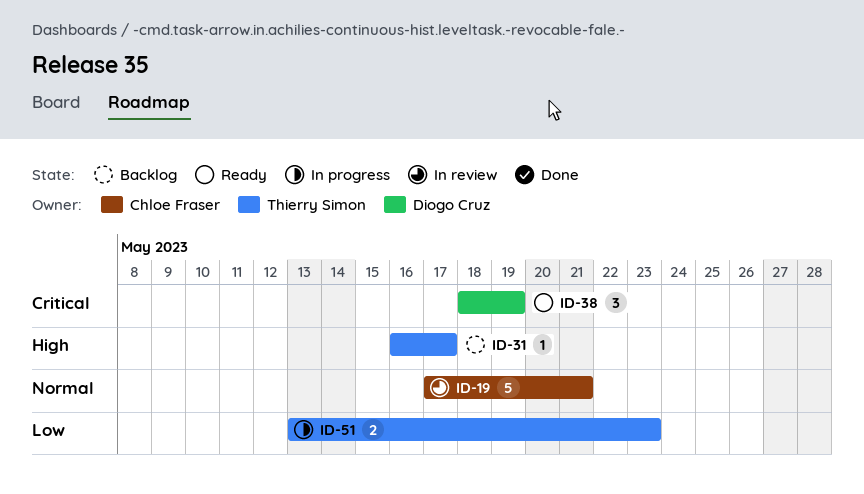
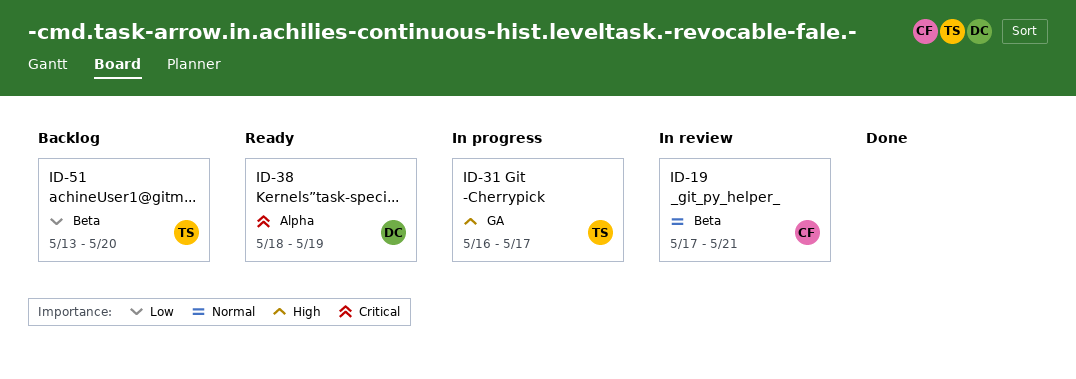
ID-31, status: Backlog -> In progress
ID-51, status: In progress -> Backlog
ID-51, due: May 23 -> May 20

